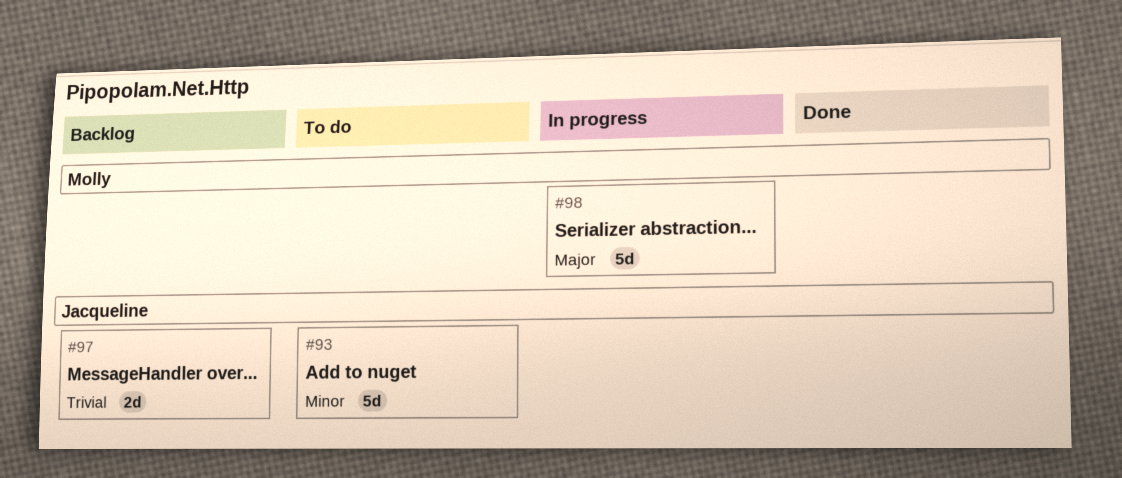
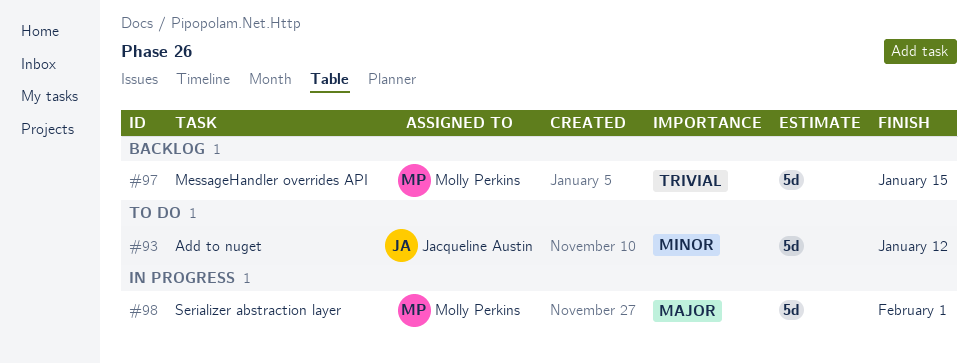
#97, owner: Jacqueline Austin -> Molly Perkins
#97, estimate: 2d -> 5d

